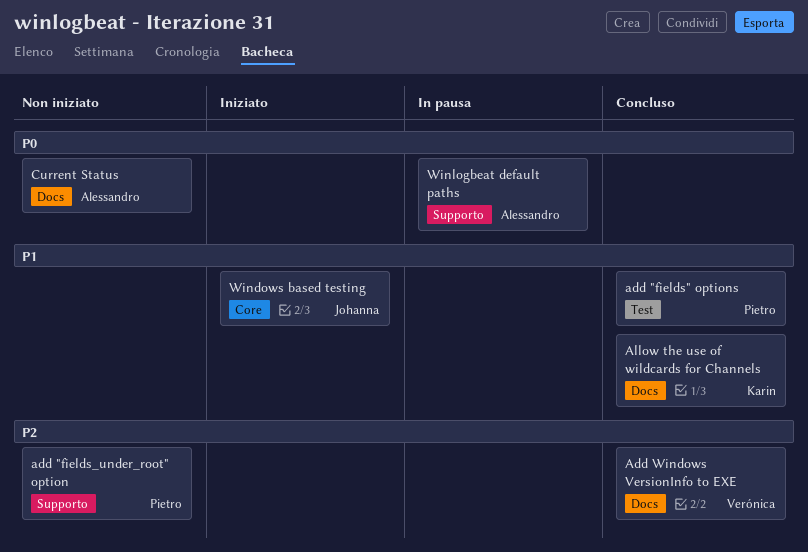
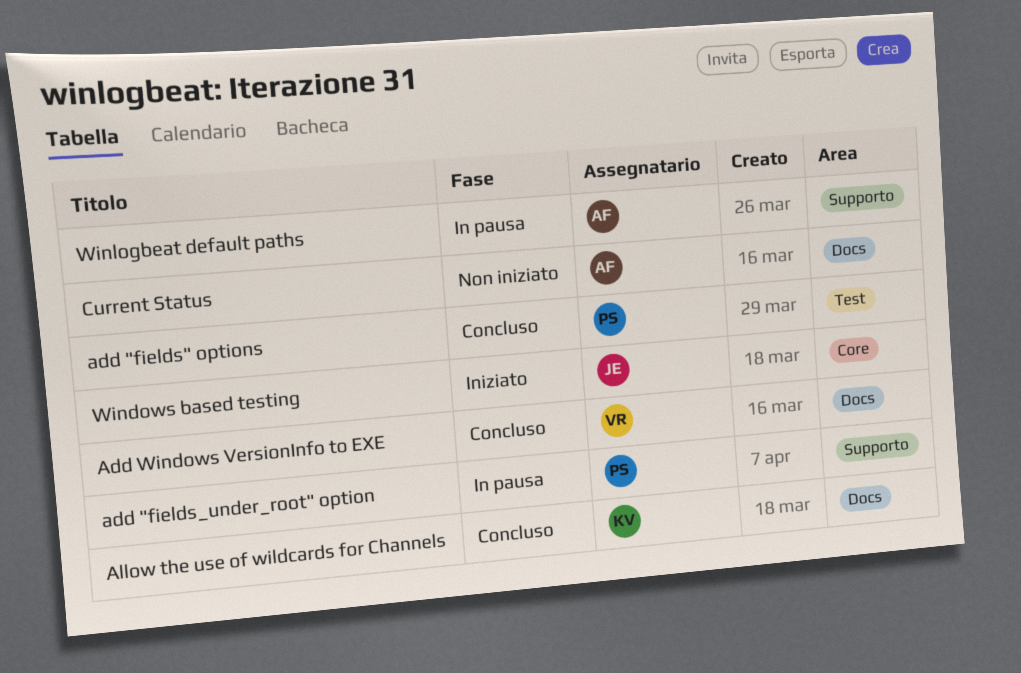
add "fields_under_root" option, status: Non iniziato -> In pausa

